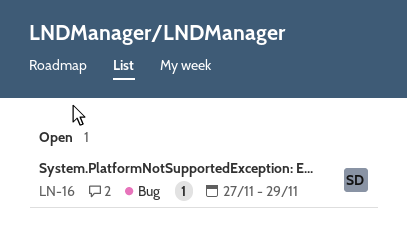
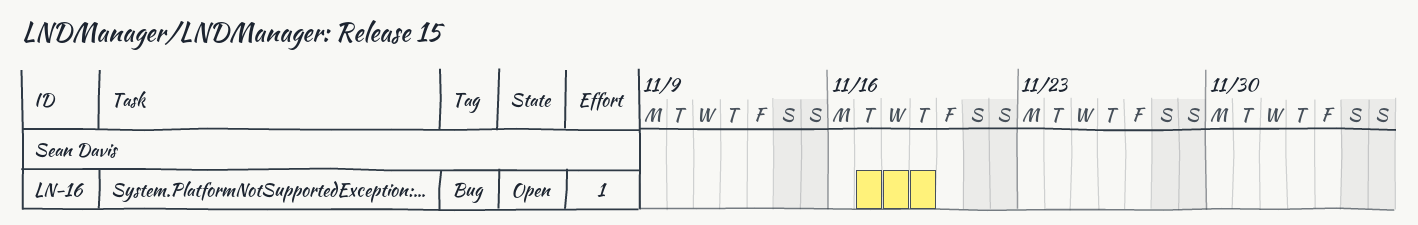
LN-16, start: Nov 27 -> Nov 17
LN-16, due: Nov 29 -> Nov 19

